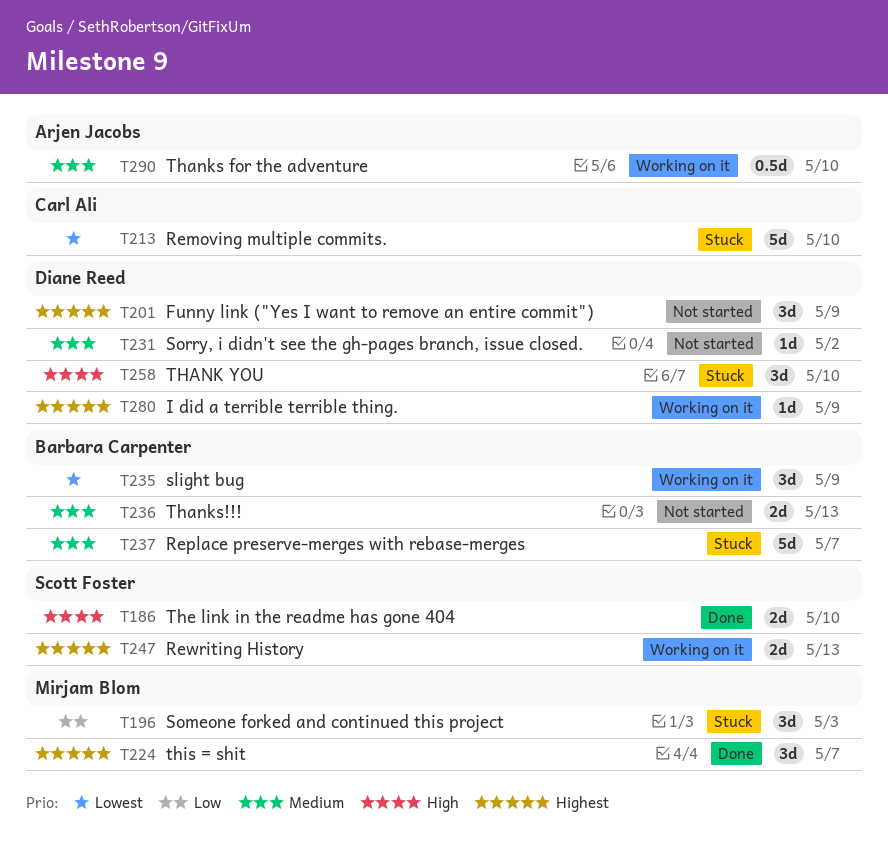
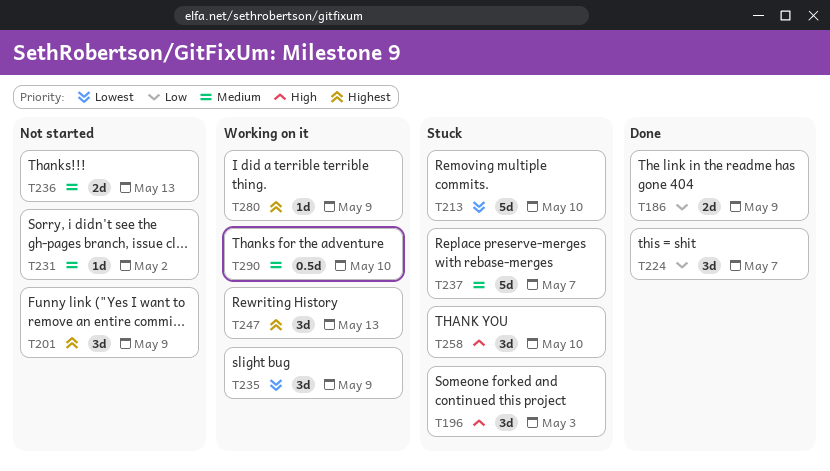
T186, priority: High -> Low
T186, due: May 10 -> May 9
T196, priority: Low -> High
T224, priority: Highest -> Low
T247, estimate: 2d -> 3d

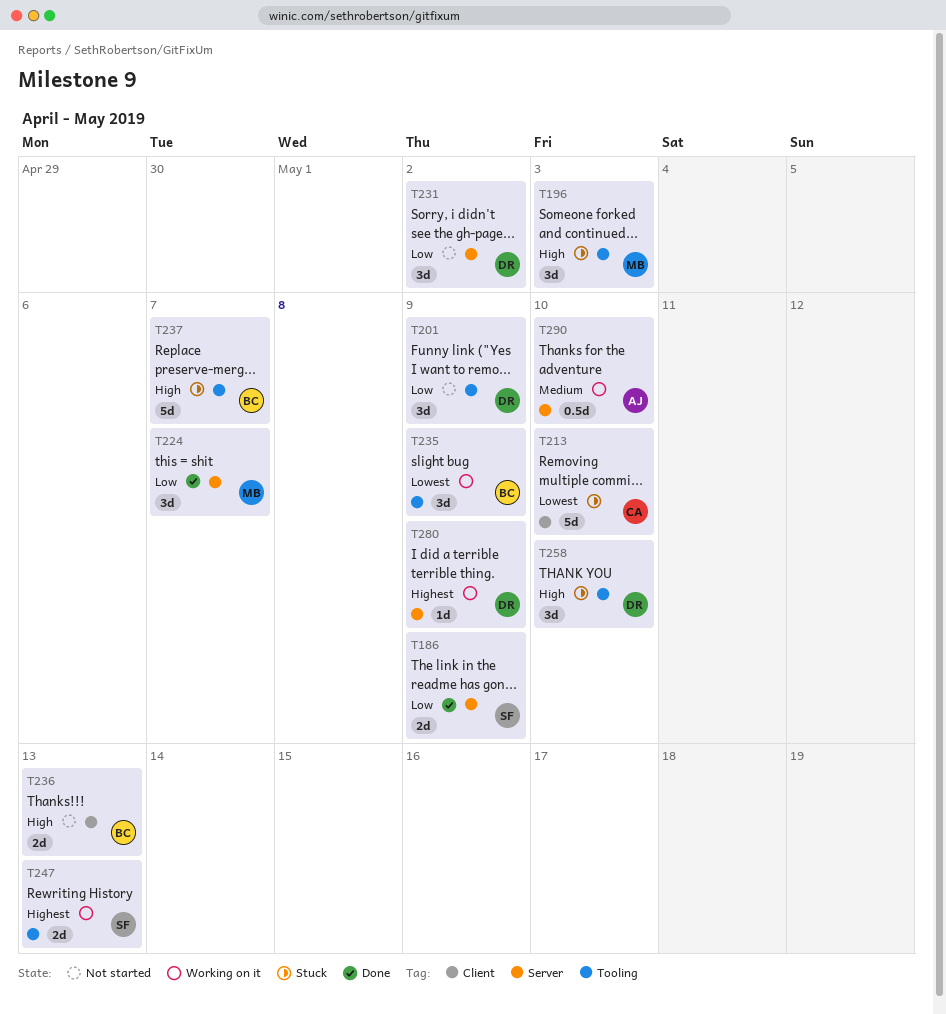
T201, priority: Highest -> Low
T231, priority: Medium -> Low
T231, estimate: 1d -> 3d
T236, priority: Medium -> High
T237, priority: Medium -> High
T247, estimate: 3d -> 2d

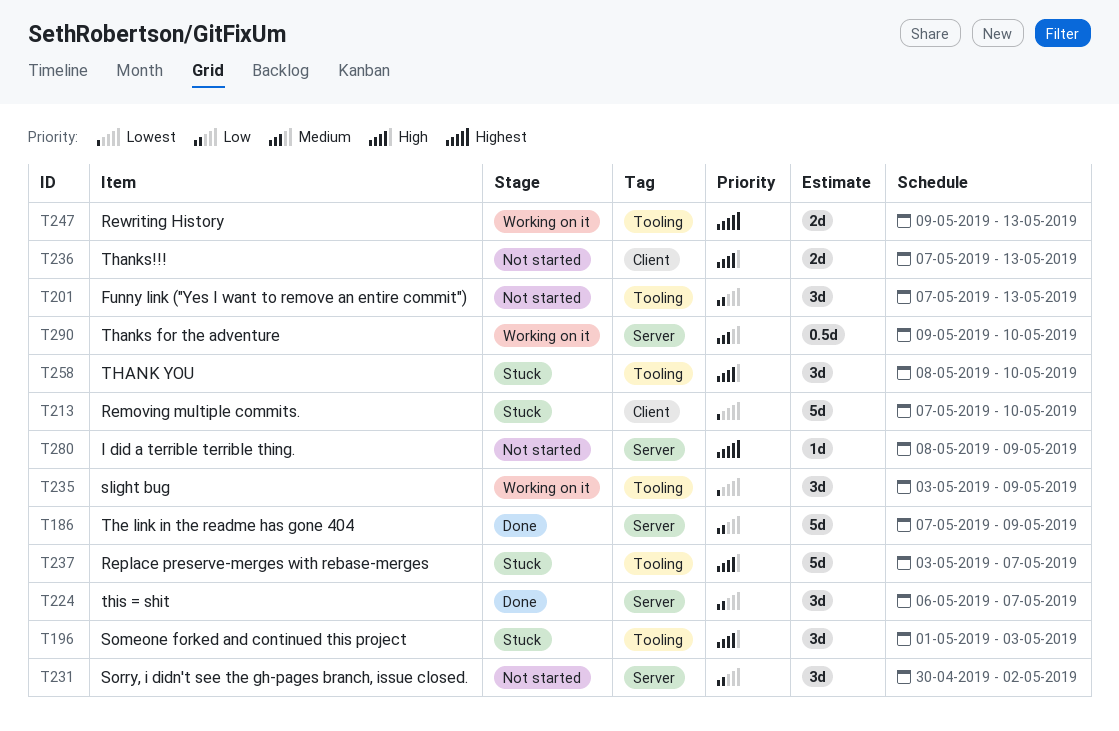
T186, estimate: 2d -> 5d
T201, due: May 9 -> May 13
T280, status: Working on it -> Not started

